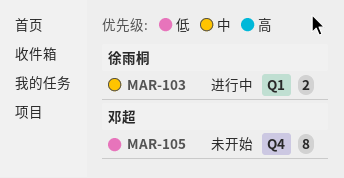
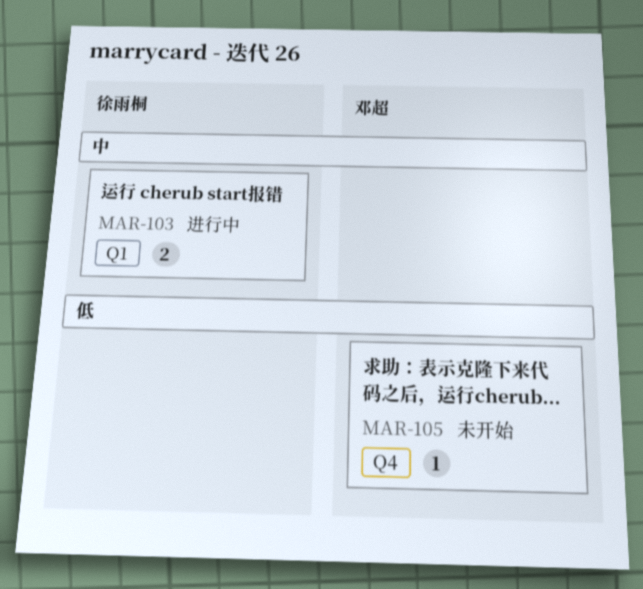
MAR-105, estimate: 8 -> 1

